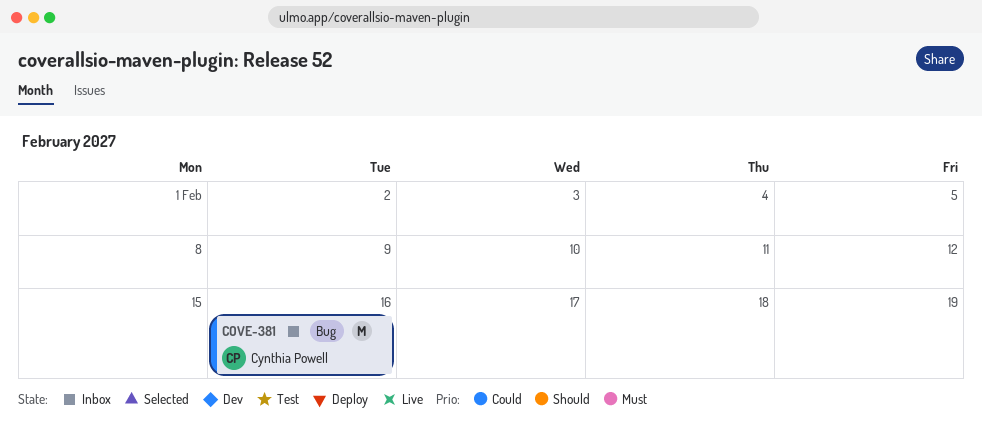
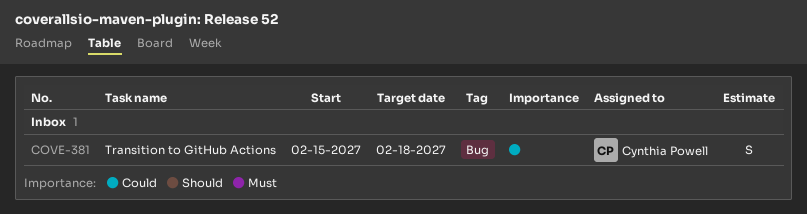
COVE-381, estimate: M -> S
COVE-381, due: Feb 16 -> Feb 18

